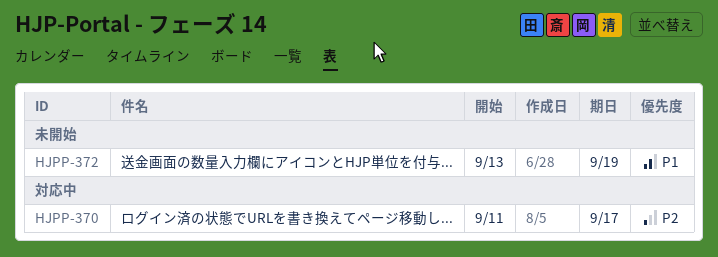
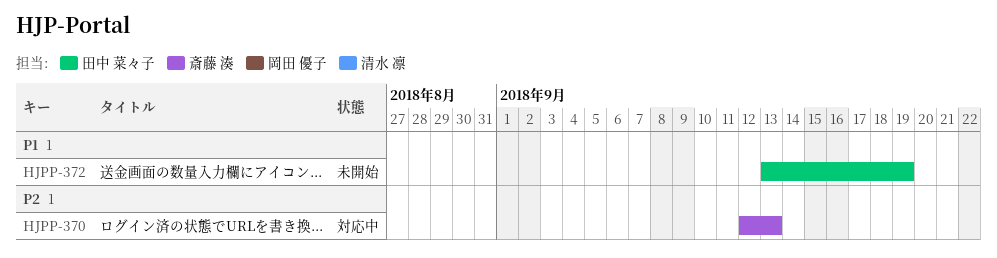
HJPP-370, start: Sep 11 -> Sep 12
HJPP-370, due: Sep 17 -> Sep 13

